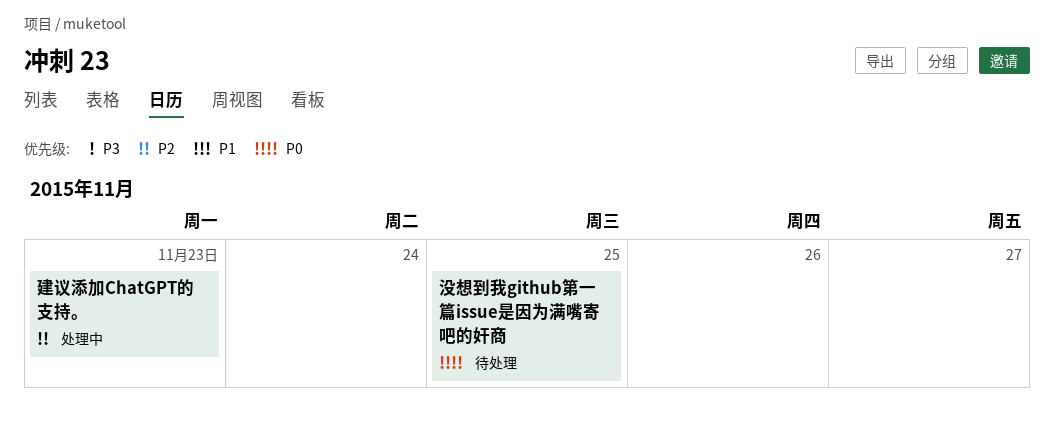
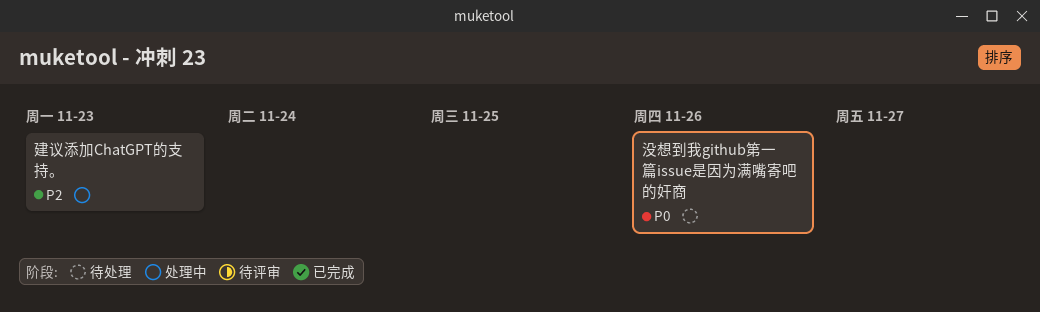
没想到我github第一篇issue是因为满嘴寄吧的奸商, due: Nov 25 -> Nov 26

